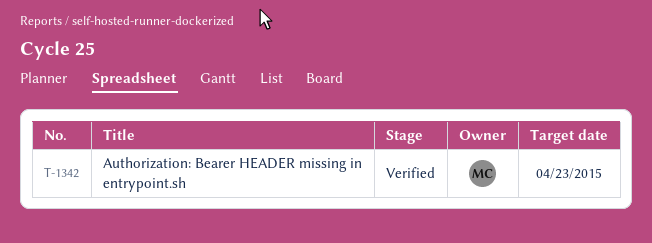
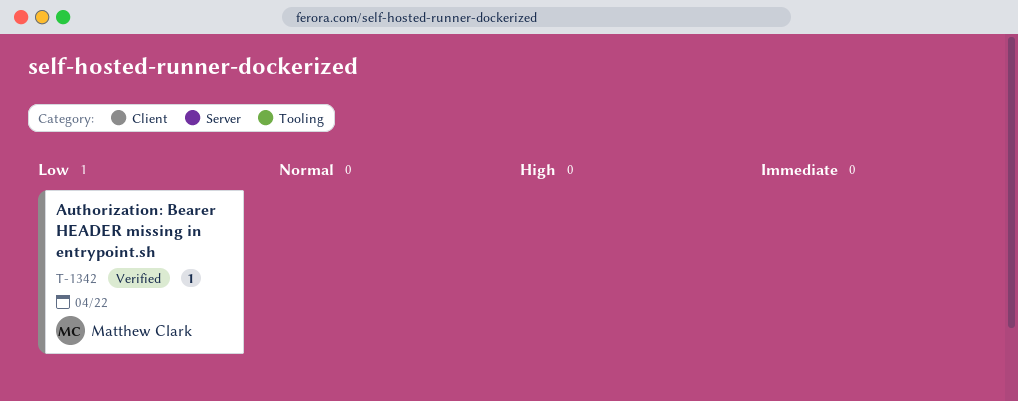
T-1342, due: Apr 23 -> Apr 22

